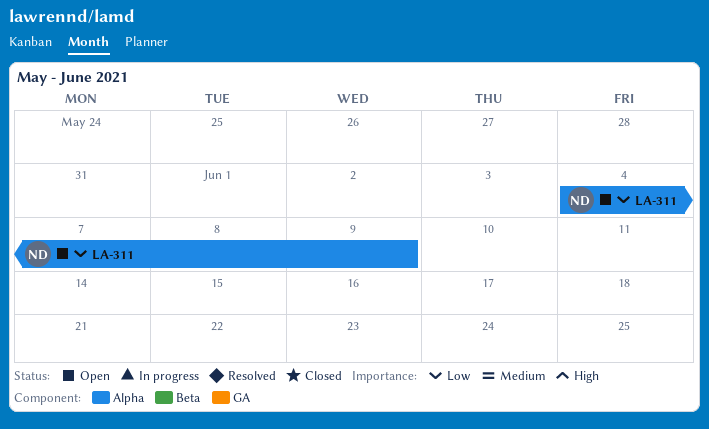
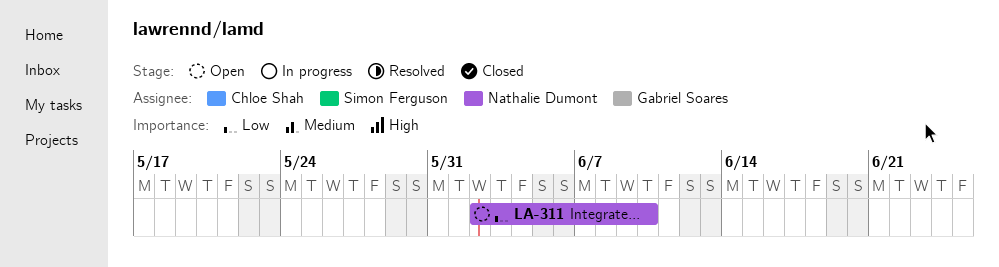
LA-311, start: Jun 4 -> Jun 2
LA-311, due: Jun 9 -> Jun 10

